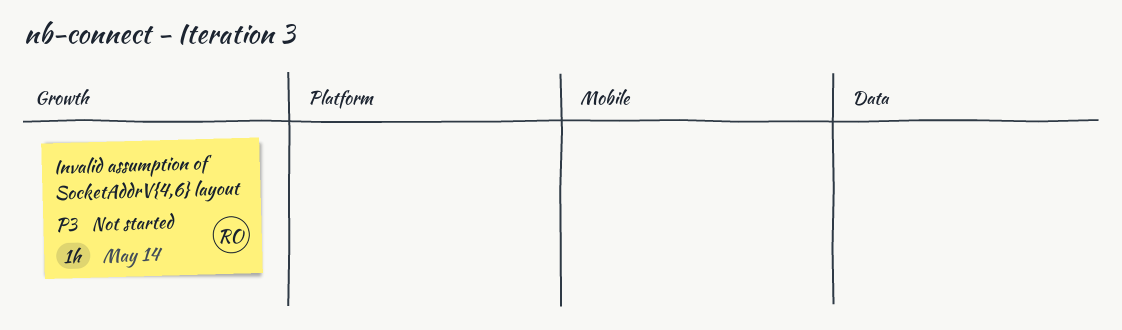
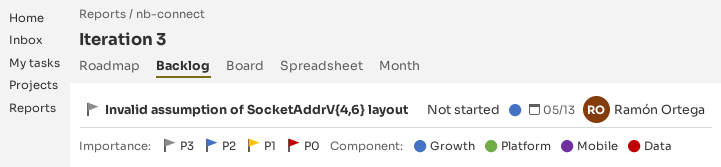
Invalid assumption of SocketAddrV{4,6} layout, due: May 14 -> May 13

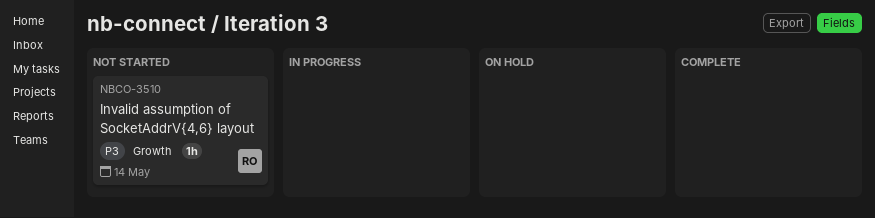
Invalid assumption of SocketAddrV{4,6} layout, due: May 13 -> May 14

